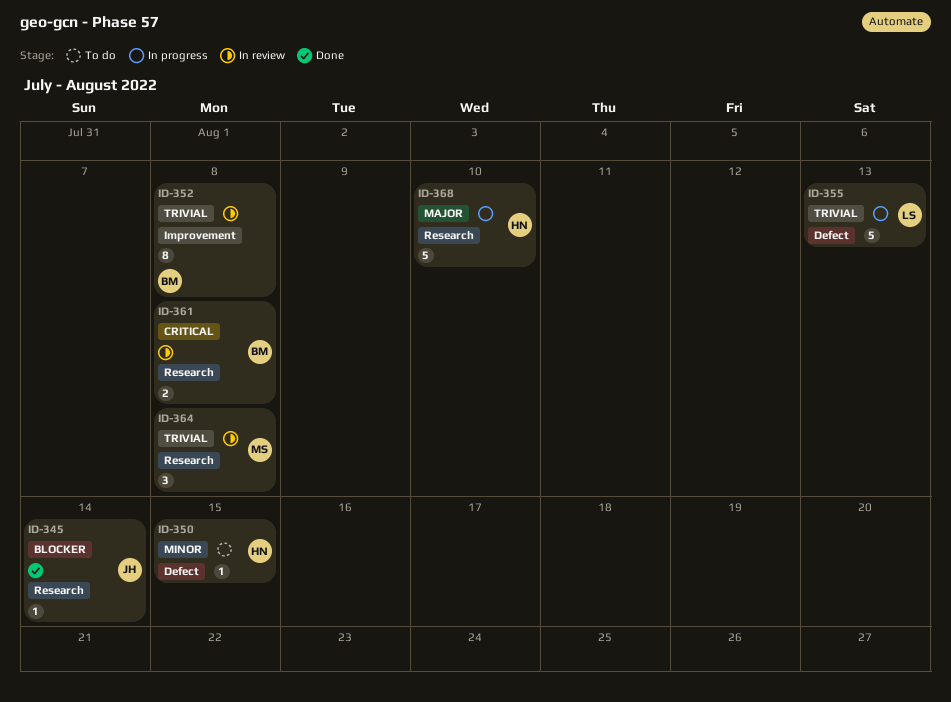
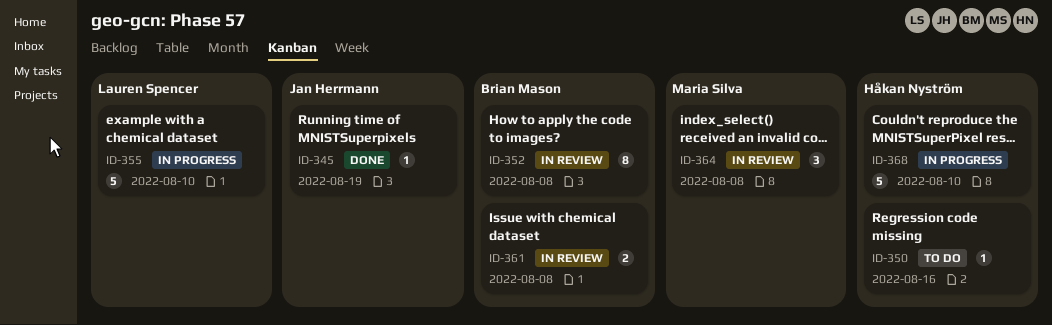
ID-345, due: Aug 14 -> Aug 19
ID-350, due: Aug 15 -> Aug 16
ID-355, due: Aug 13 -> Aug 10

